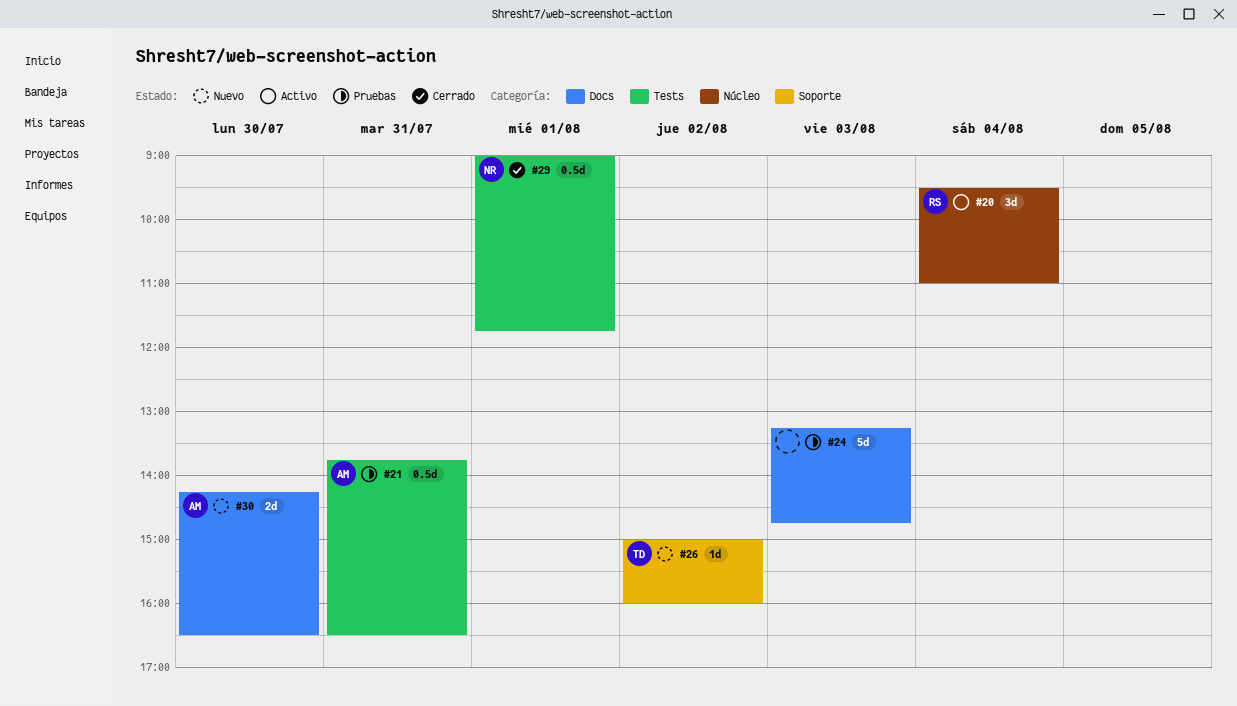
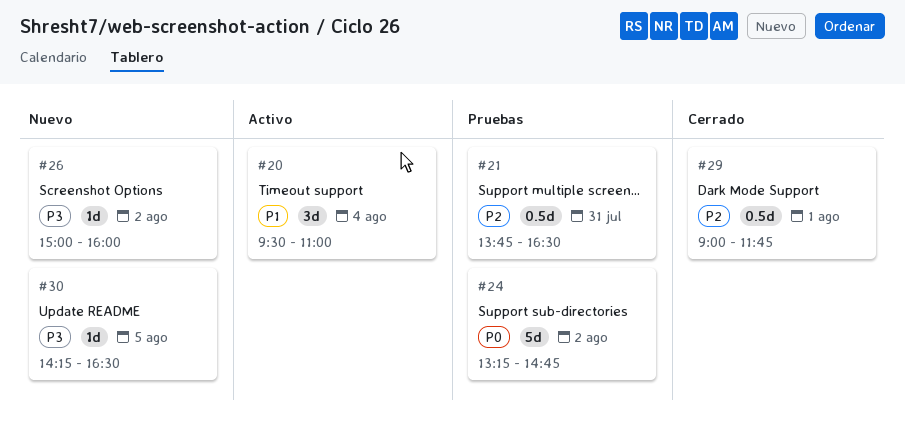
#24, day: Aug 3 -> Aug 2
#30, estimate: 2d -> 1d
#30, day: Jul 30 -> Aug 5

